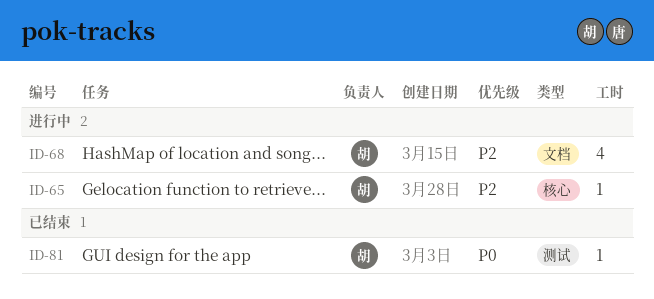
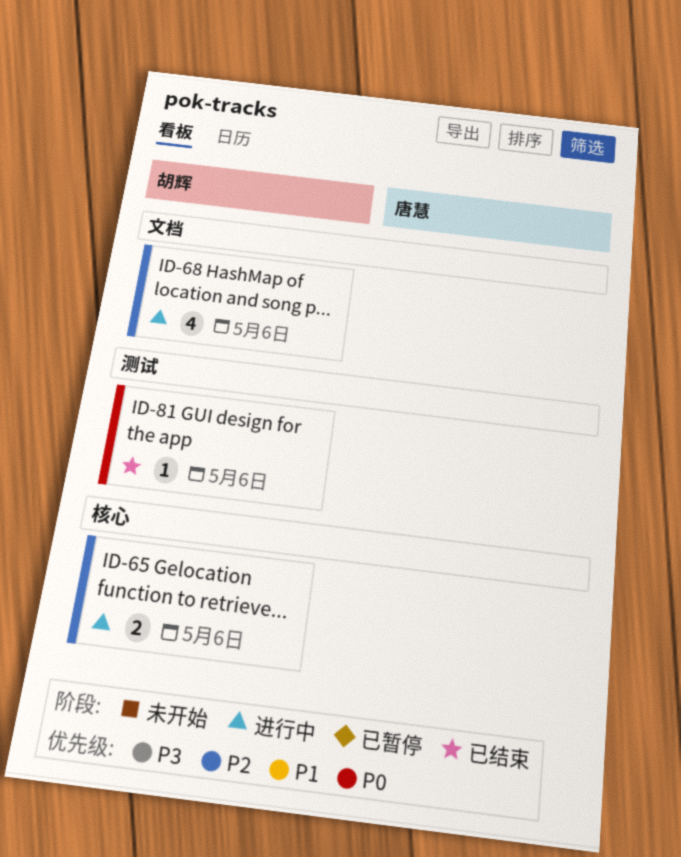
ID-65, estimate: 1 -> 2

